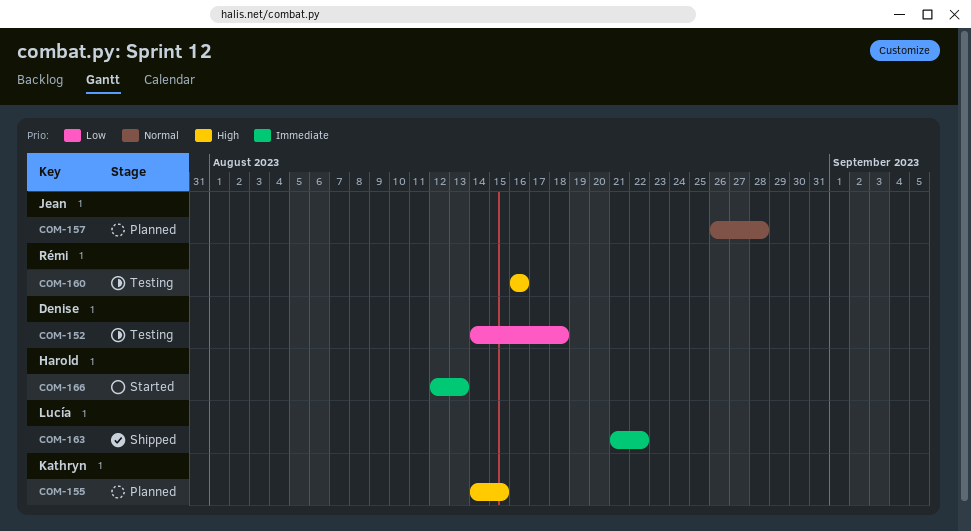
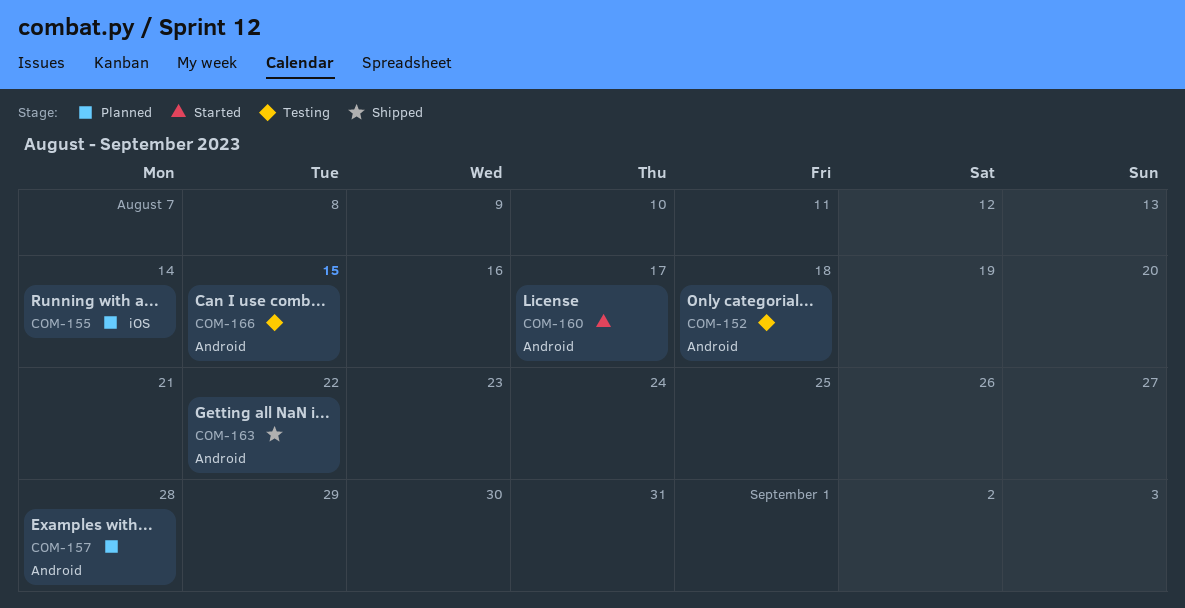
COM-155, due: Aug 15 -> Aug 14
COM-160, status: Testing -> Started
COM-160, due: Aug 16 -> Aug 17
COM-166, status: Started -> Testing
COM-166, due: Aug 13 -> Aug 15

